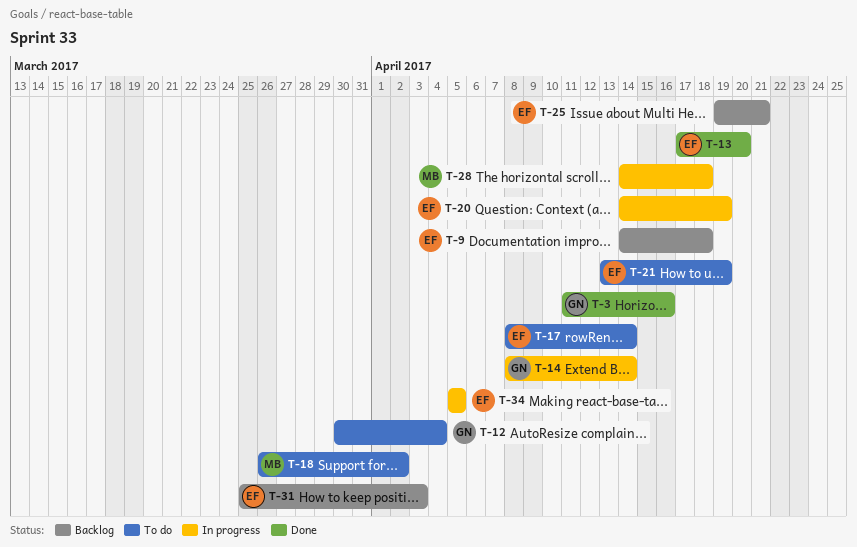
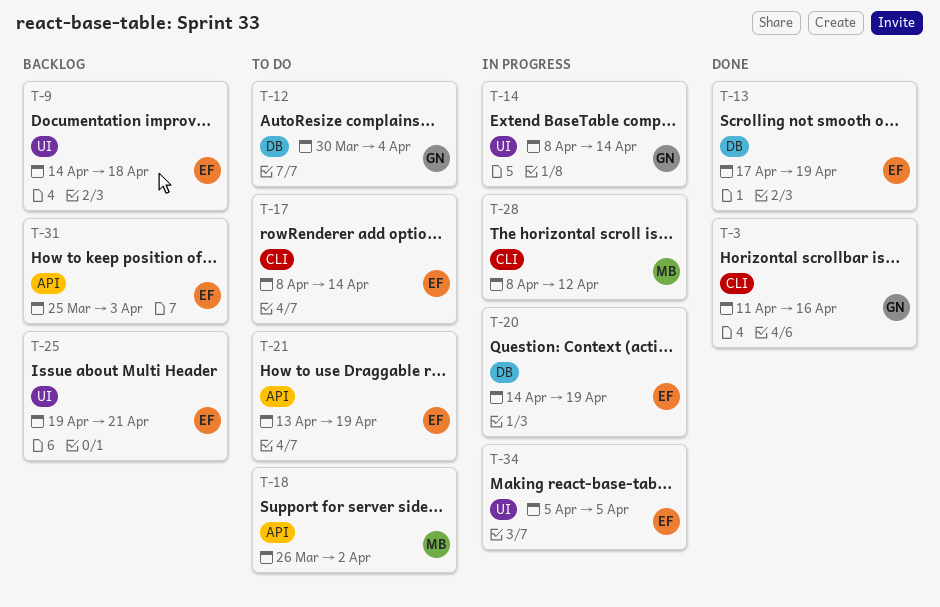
T-13, due: Apr 20 -> Apr 19
T-28, start: Apr 14 -> Apr 8
T-28, due: Apr 18 -> Apr 12

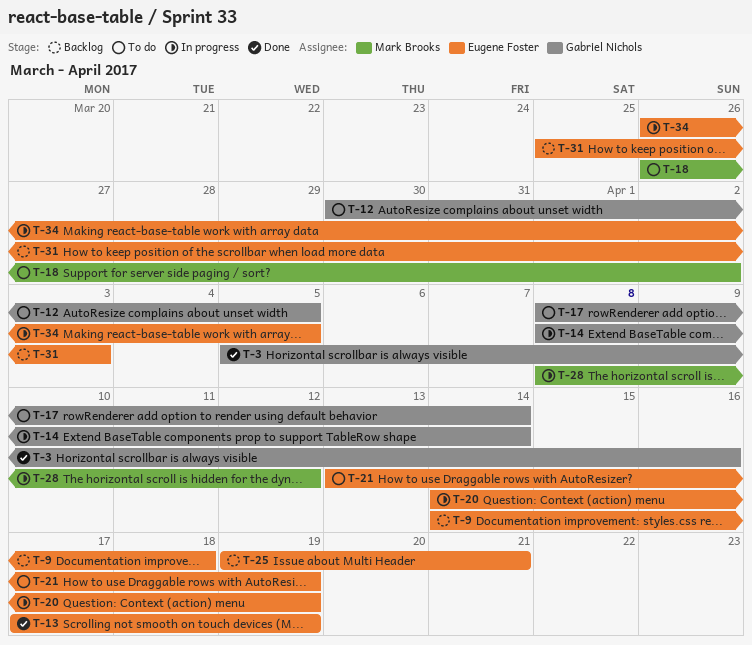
T-3, start: Apr 11 -> Apr 5
T-12, due: Apr 4 -> Apr 5
T-17, owner: Eugene Foster -> Gabriel Nichols
T-34, start: Apr 5 -> Mar 26

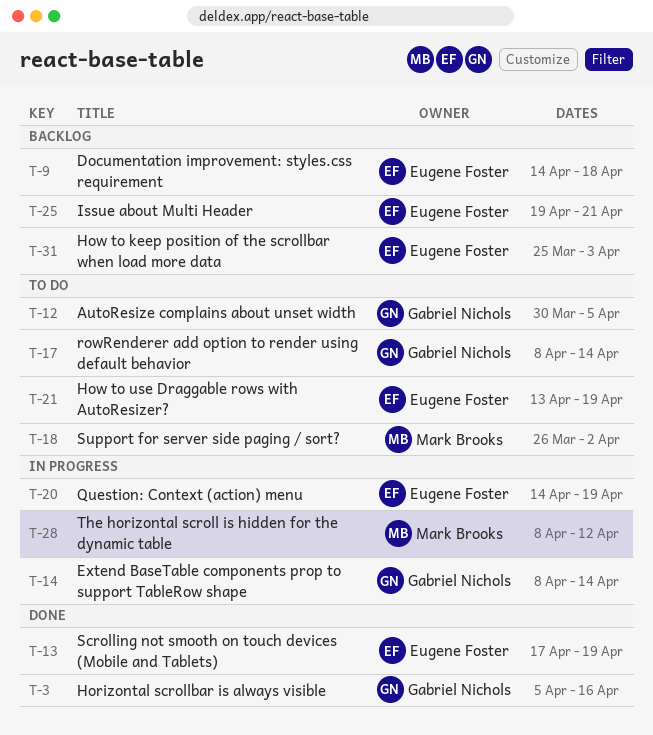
T-34: present -> none

